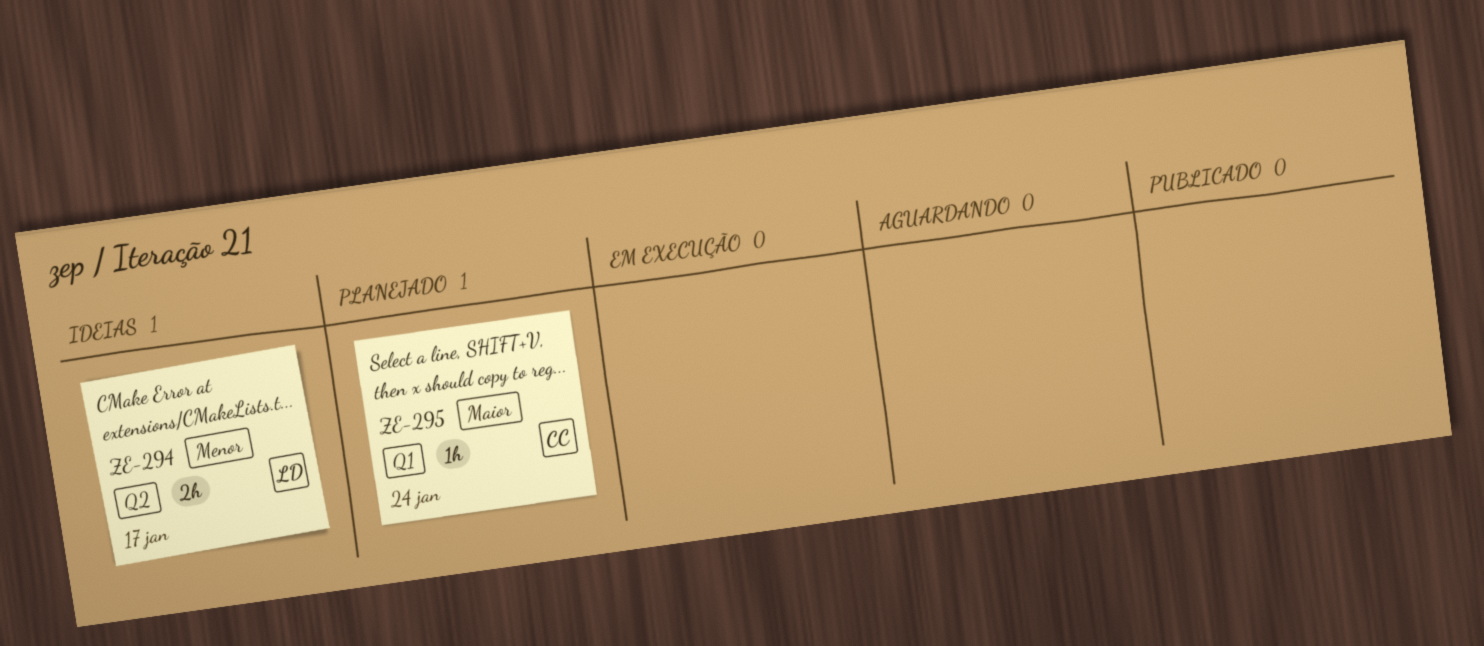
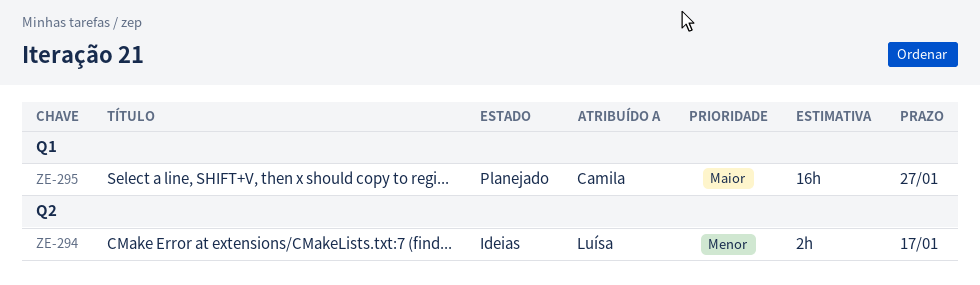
ZE-295, estimate: 1h -> 16h
ZE-295, due: Jan 24 -> Jan 27

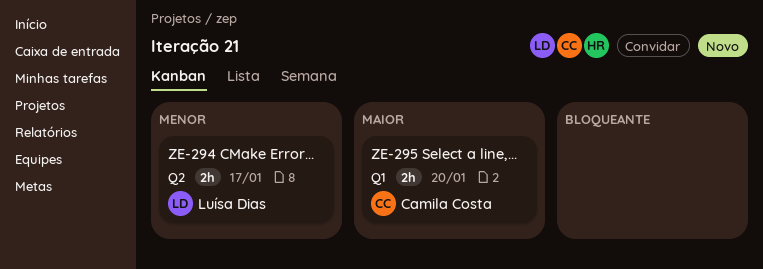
ZE-295, estimate: 16h -> 2h
ZE-295, due: Jan 27 -> Jan 20

